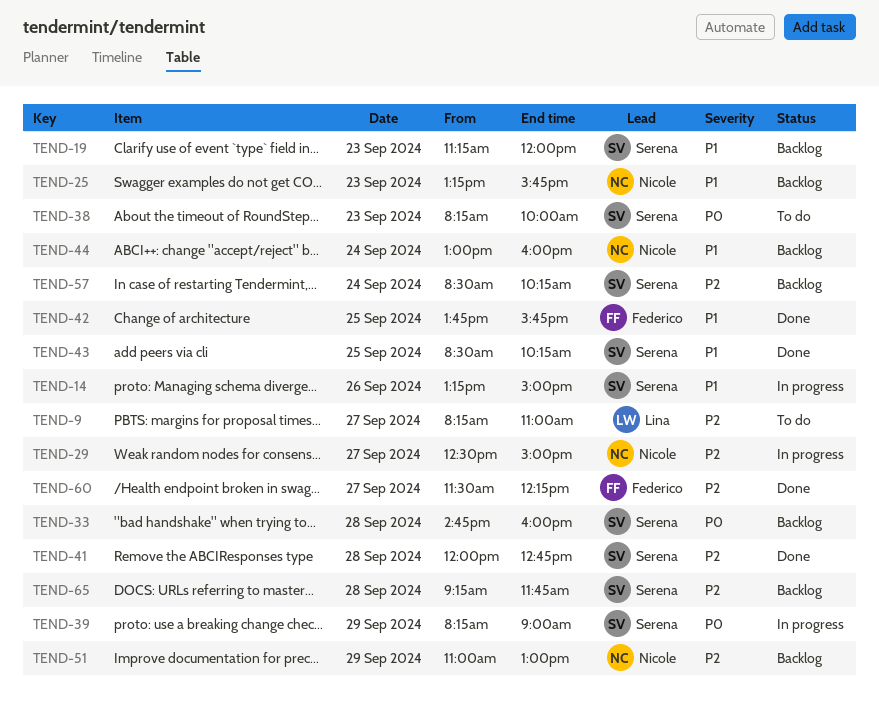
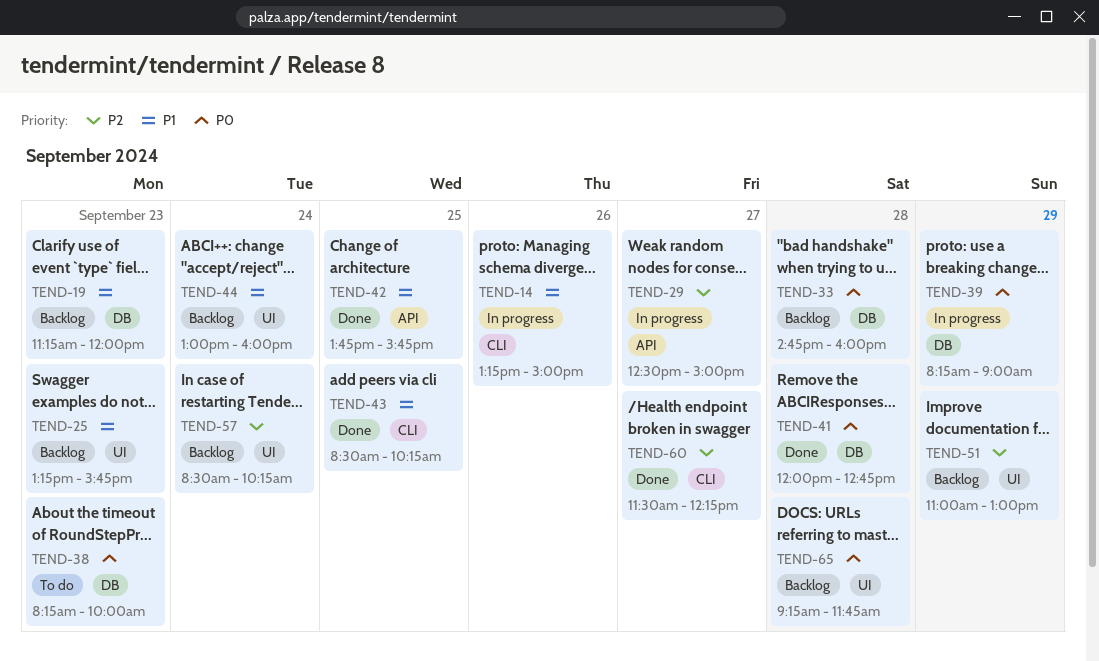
TEND-9: present -> none
TEND-41, priority: P2 -> P0
TEND-65, priority: P2 -> P0

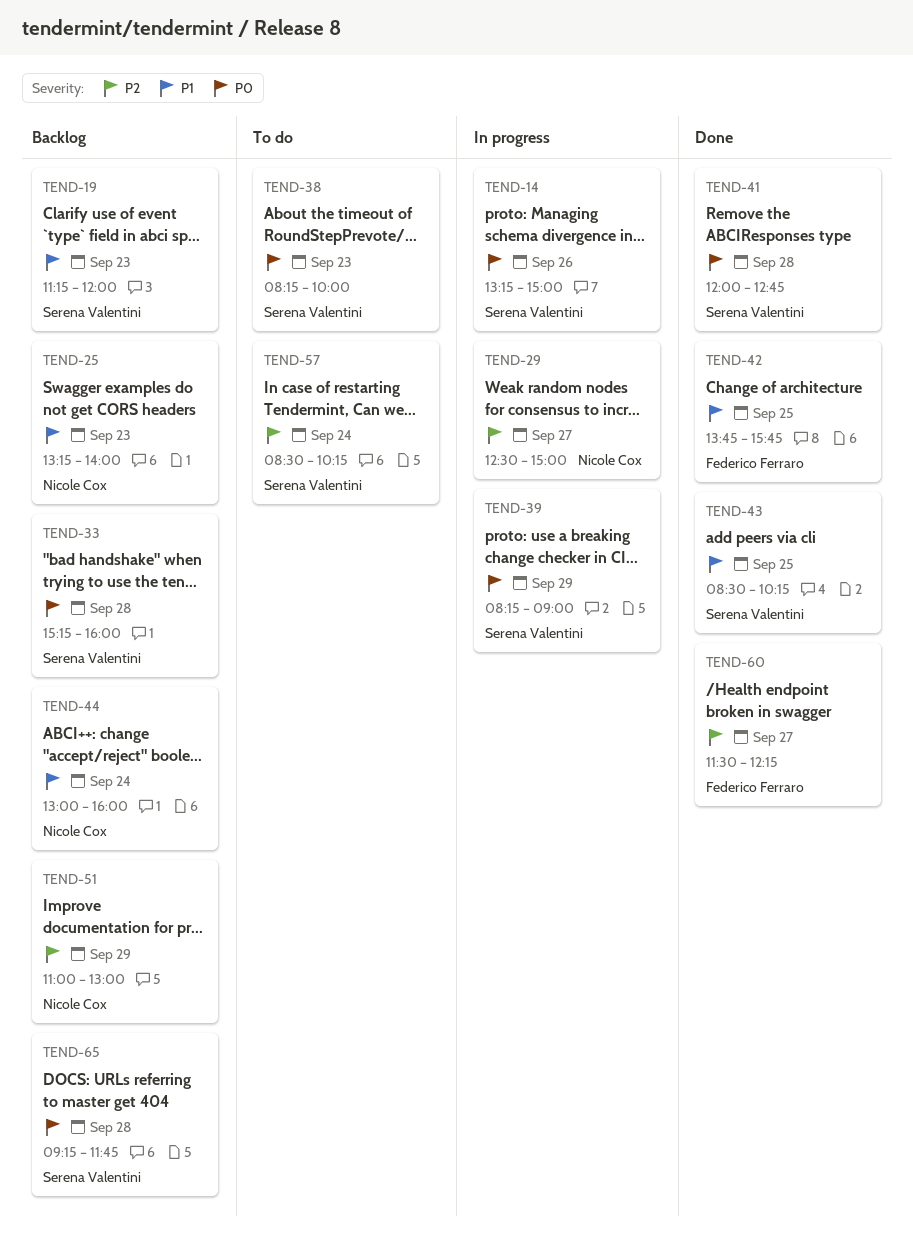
TEND-14, priority: P1 -> P0
TEND-25, ends: 15:45 -> 14:00
TEND-33, begins: 14:45 -> 15:15
TEND-57, status: Backlog -> To do

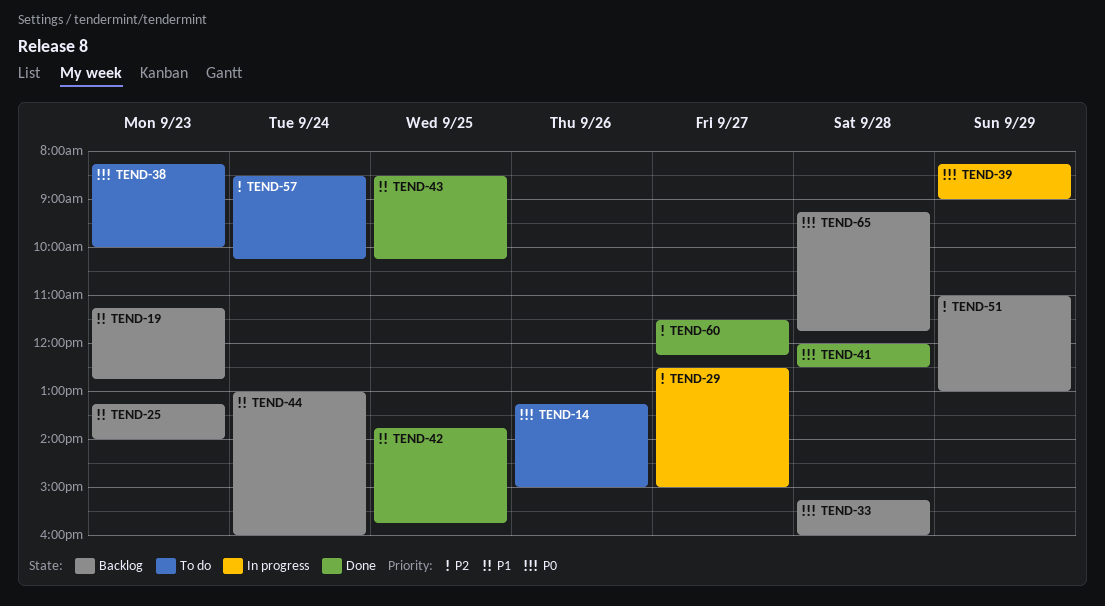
TEND-14, status: In progress -> To do
TEND-19, ends: 12:00 -> 12:45
TEND-41, ends: 12:45 -> 12:30

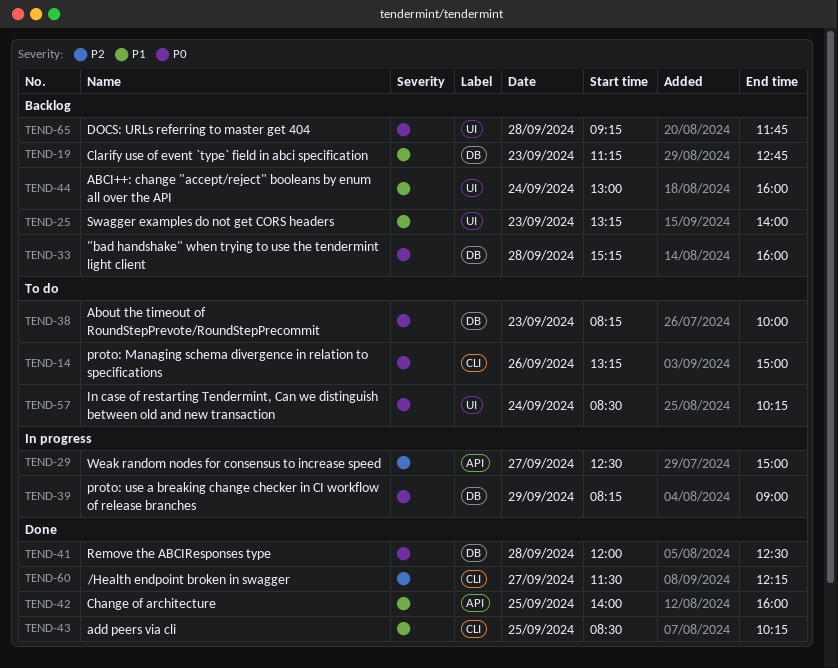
TEND-42, begins: 13:45 -> 14:00
TEND-42, ends: 15:45 -> 16:00
TEND-51: present -> none
TEND-57, priority: P2 -> P0

